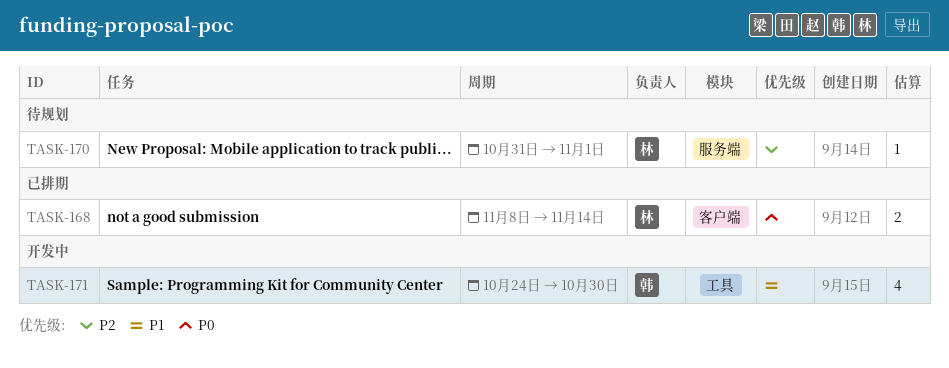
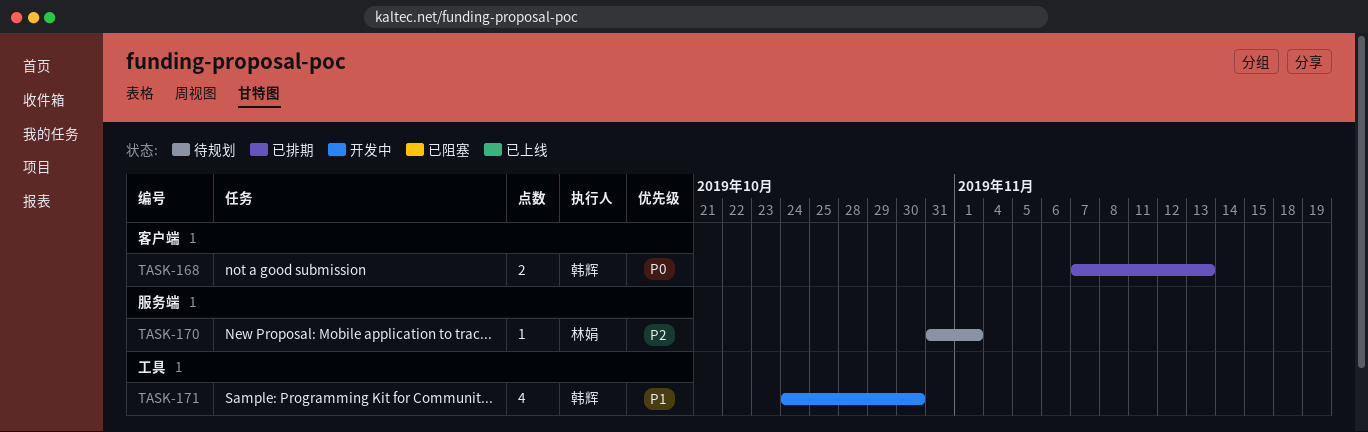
TASK-168, owner: 林娟 -> 韩辉
TASK-168, start: Nov 8 -> Nov 7
TASK-168, due: Nov 14 -> Nov 13

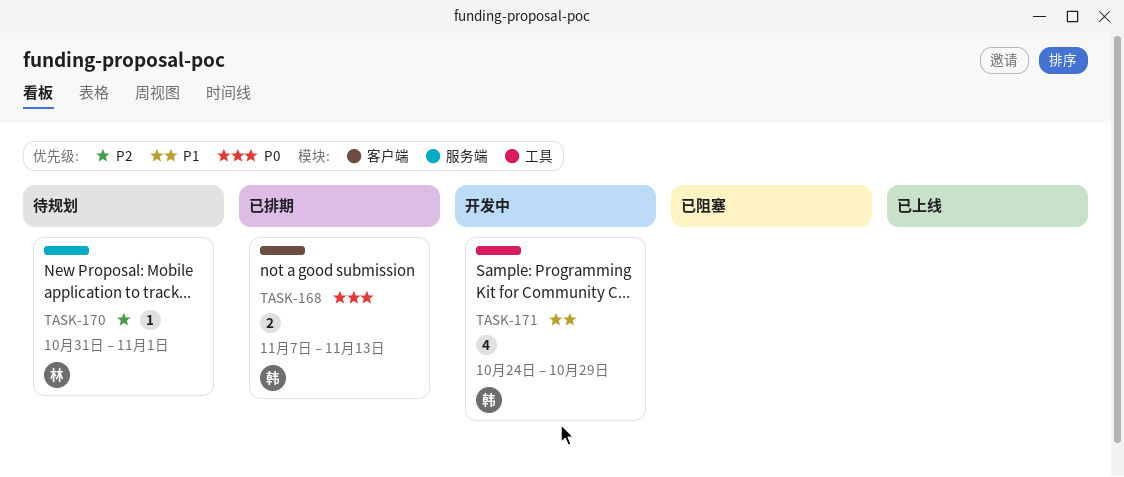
TASK-171, due: Oct 30 -> Oct 29

